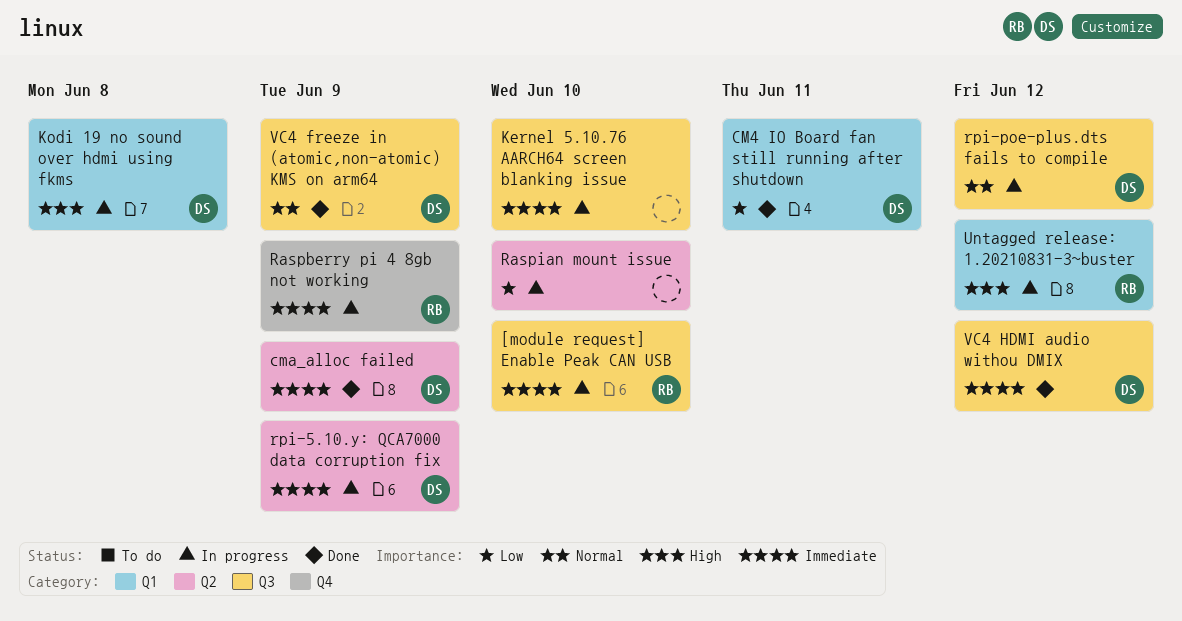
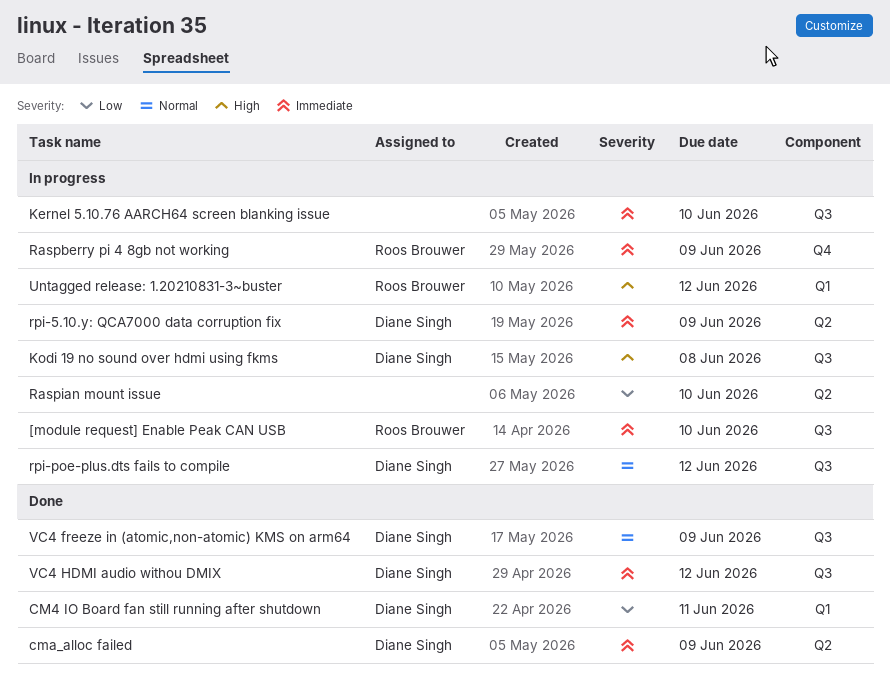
Kodi 19 no sound over hdmi using fkms, label: Q1 -> Q3

